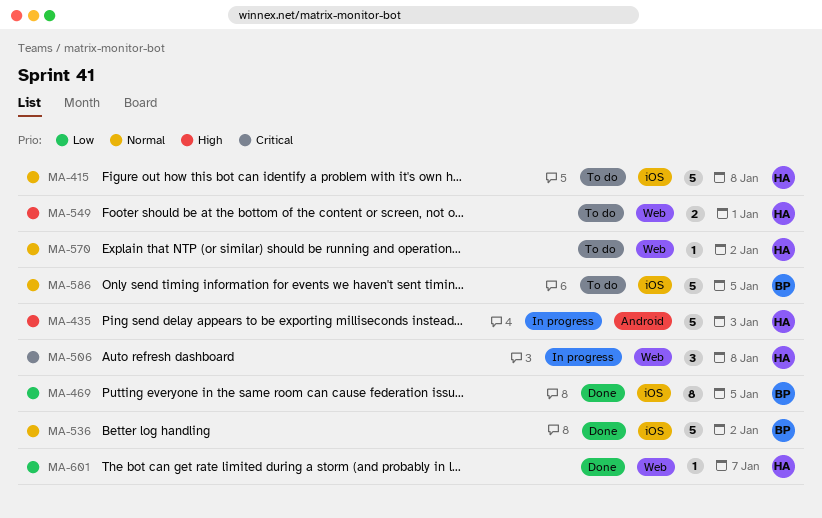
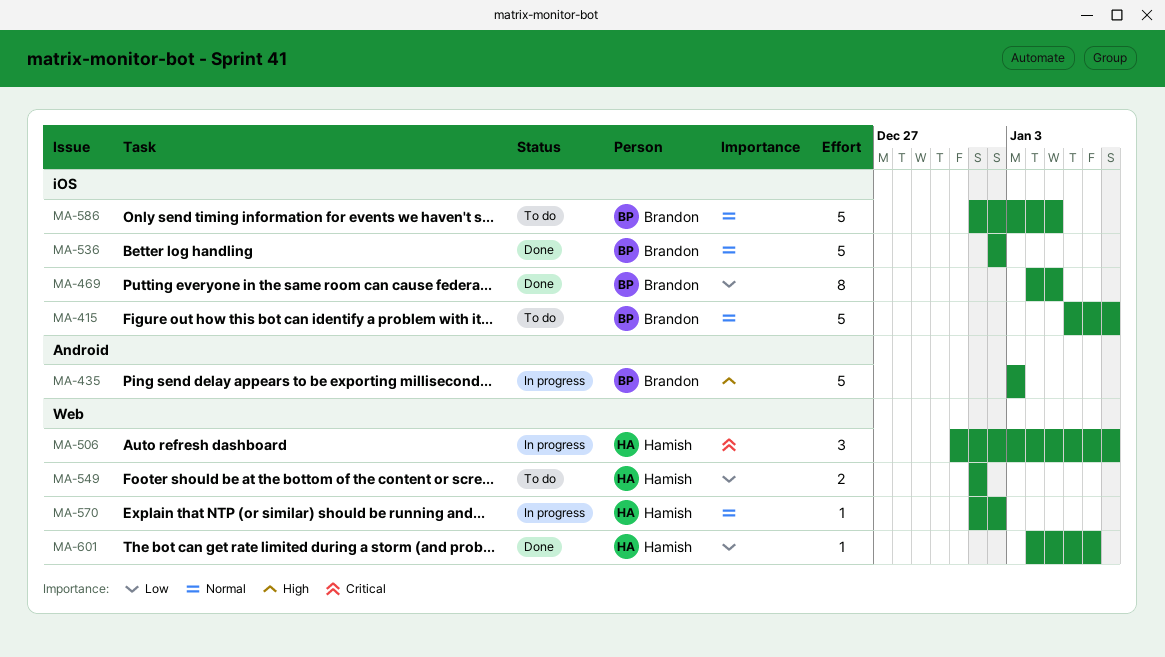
MA-415, owner: Hamish -> Brandon
MA-435, owner: Hamish -> Brandon
MA-549, priority: High -> Low
MA-570, status: To do -> In progress

